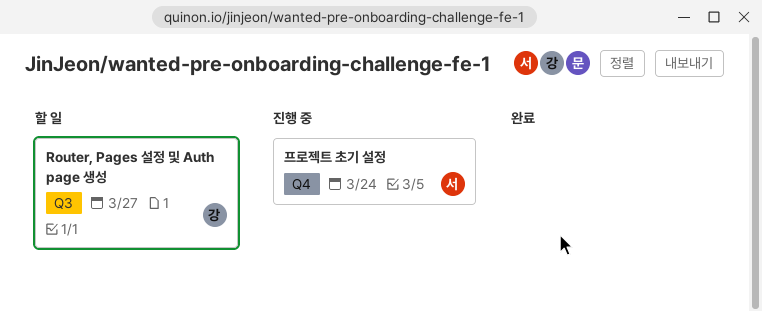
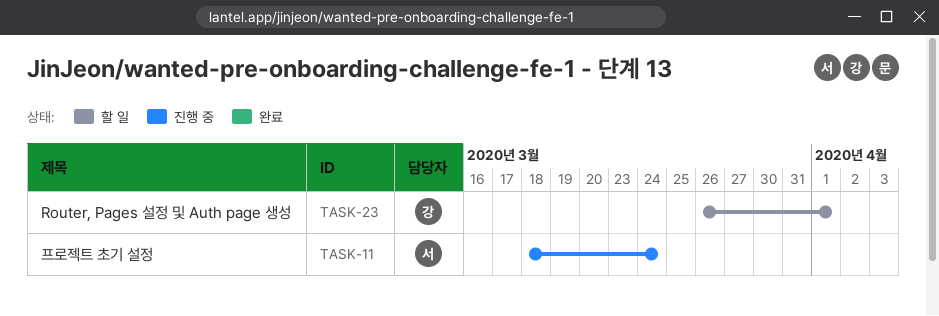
Router, Pages 설정 및 Auth page 생성, due: Mar 27 -> Apr 1

